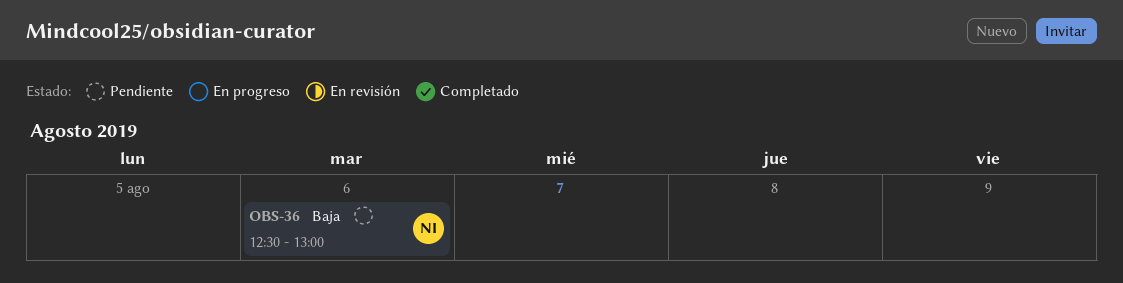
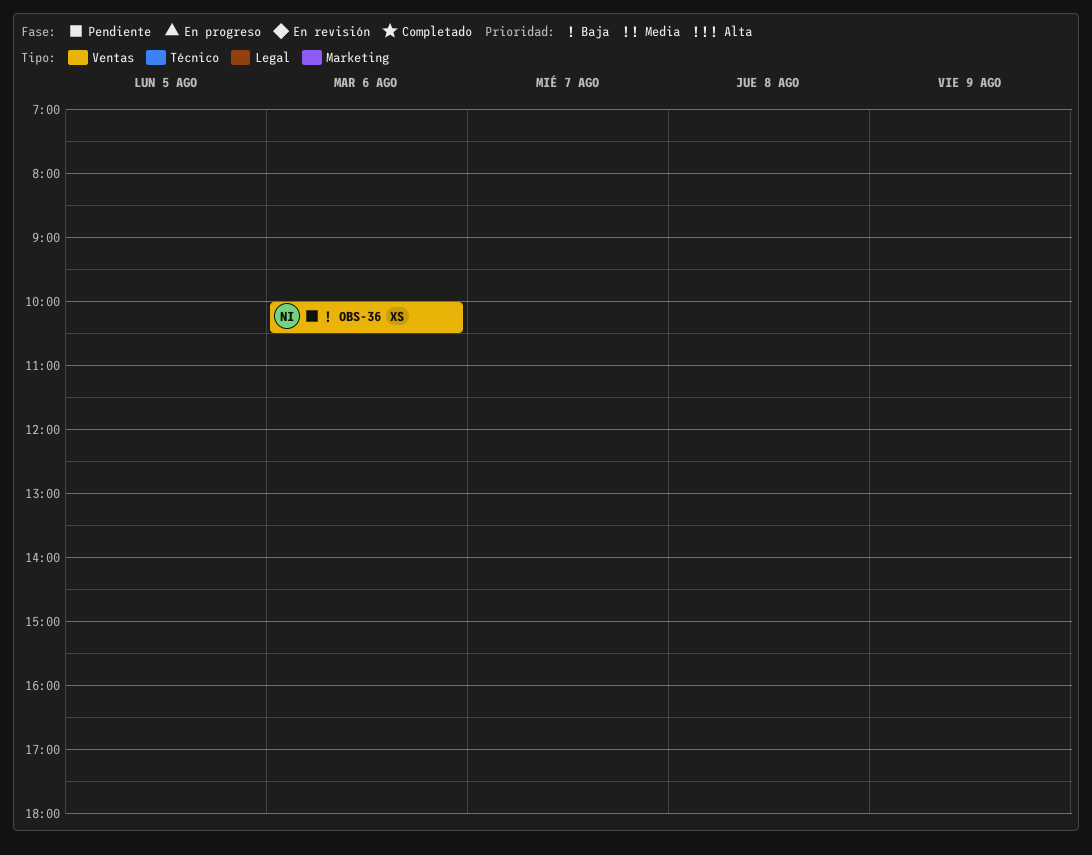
OBS-36, begins: 12:30 -> 10:00
OBS-36, ends: 13:00 -> 10:30

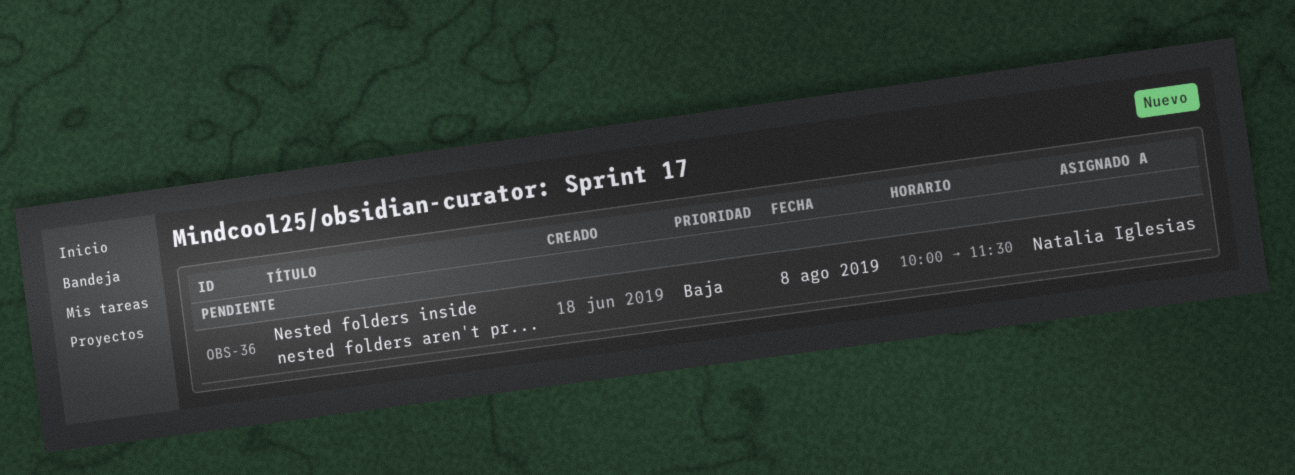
OBS-36, day: Aug 6 -> Aug 8
OBS-36, ends: 10:30 -> 11:30

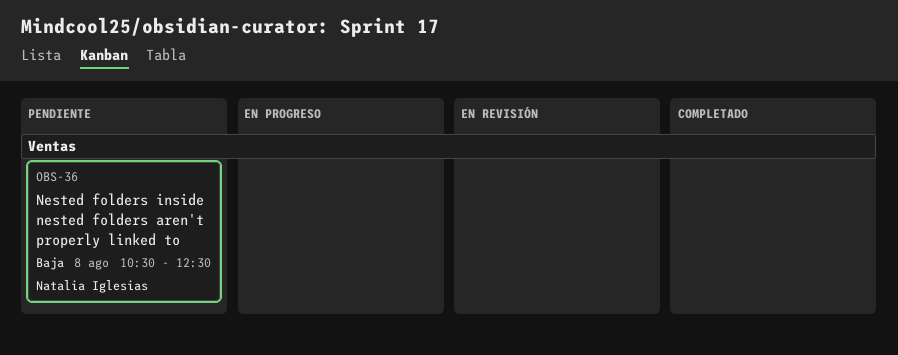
OBS-36, begins: 10:00 -> 10:30
OBS-36, ends: 11:30 -> 12:30

